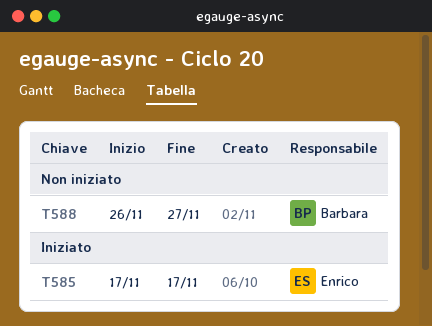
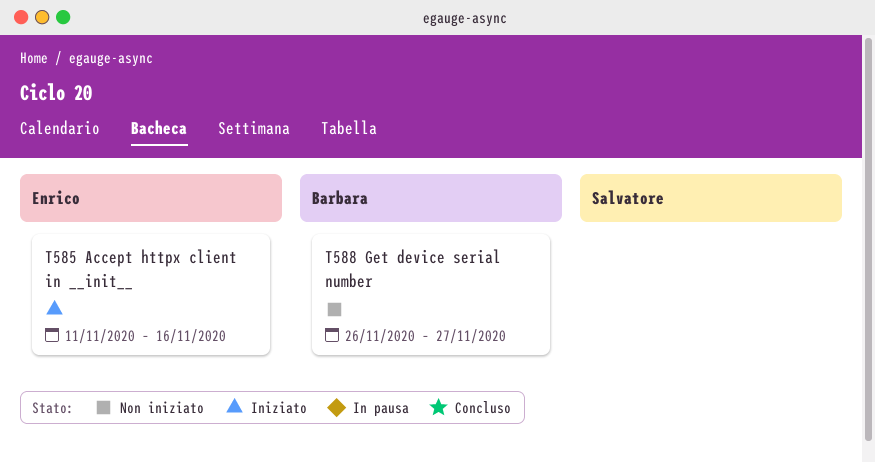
T585, start: Nov 17 -> Nov 11
T585, due: Nov 17 -> Nov 16

